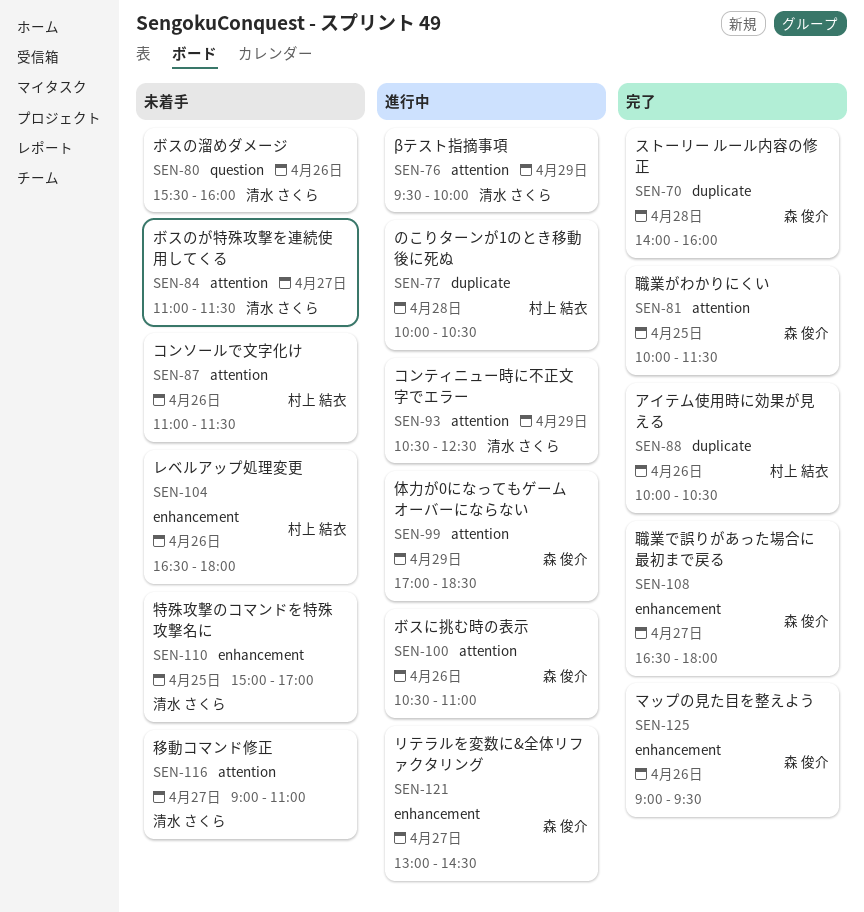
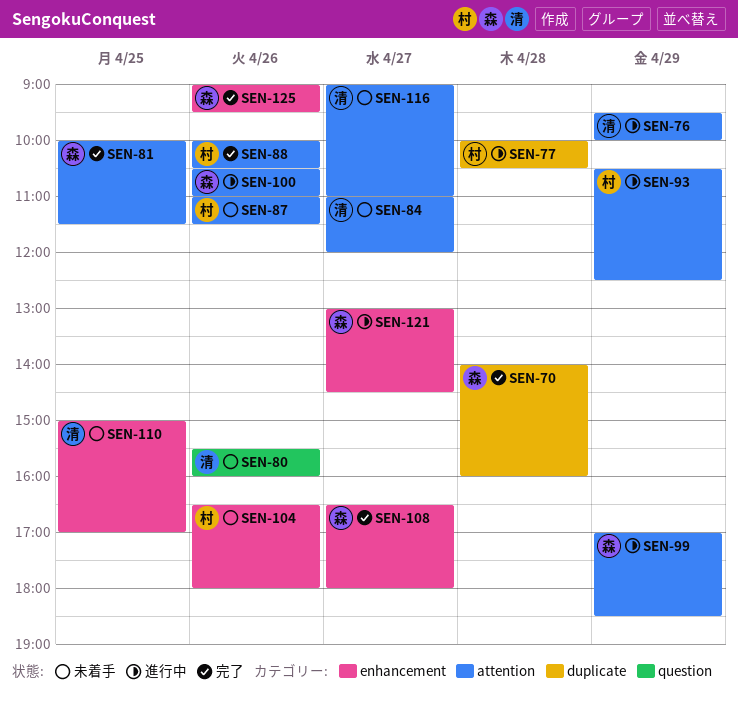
SEN-84, ends: 11:30 -> 12:00
SEN-88, label: duplicate -> attention
SEN-93, owner: 清水 さくら -> 村上 結衣

